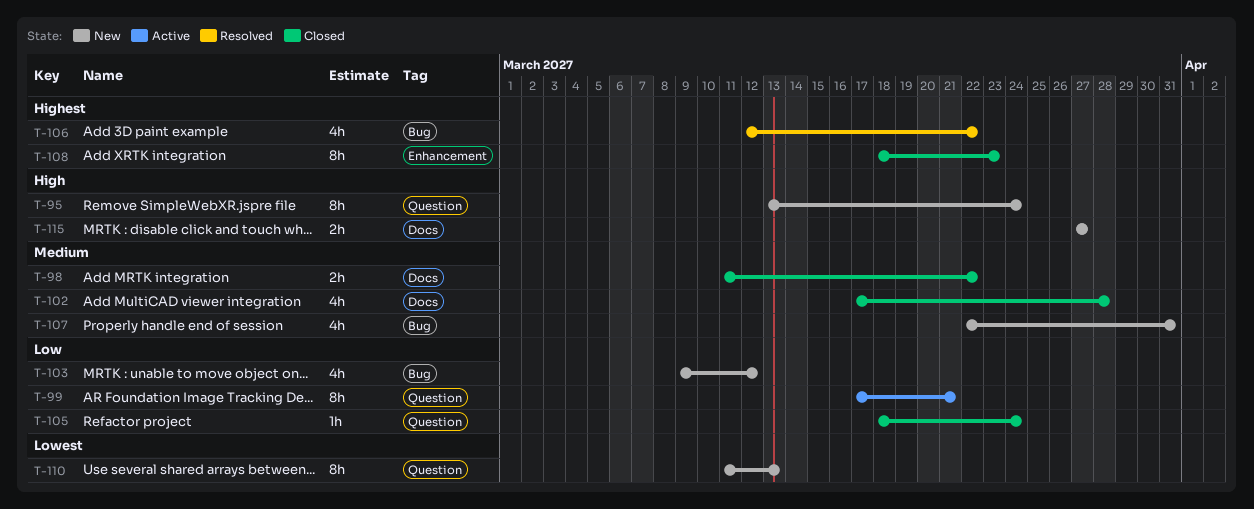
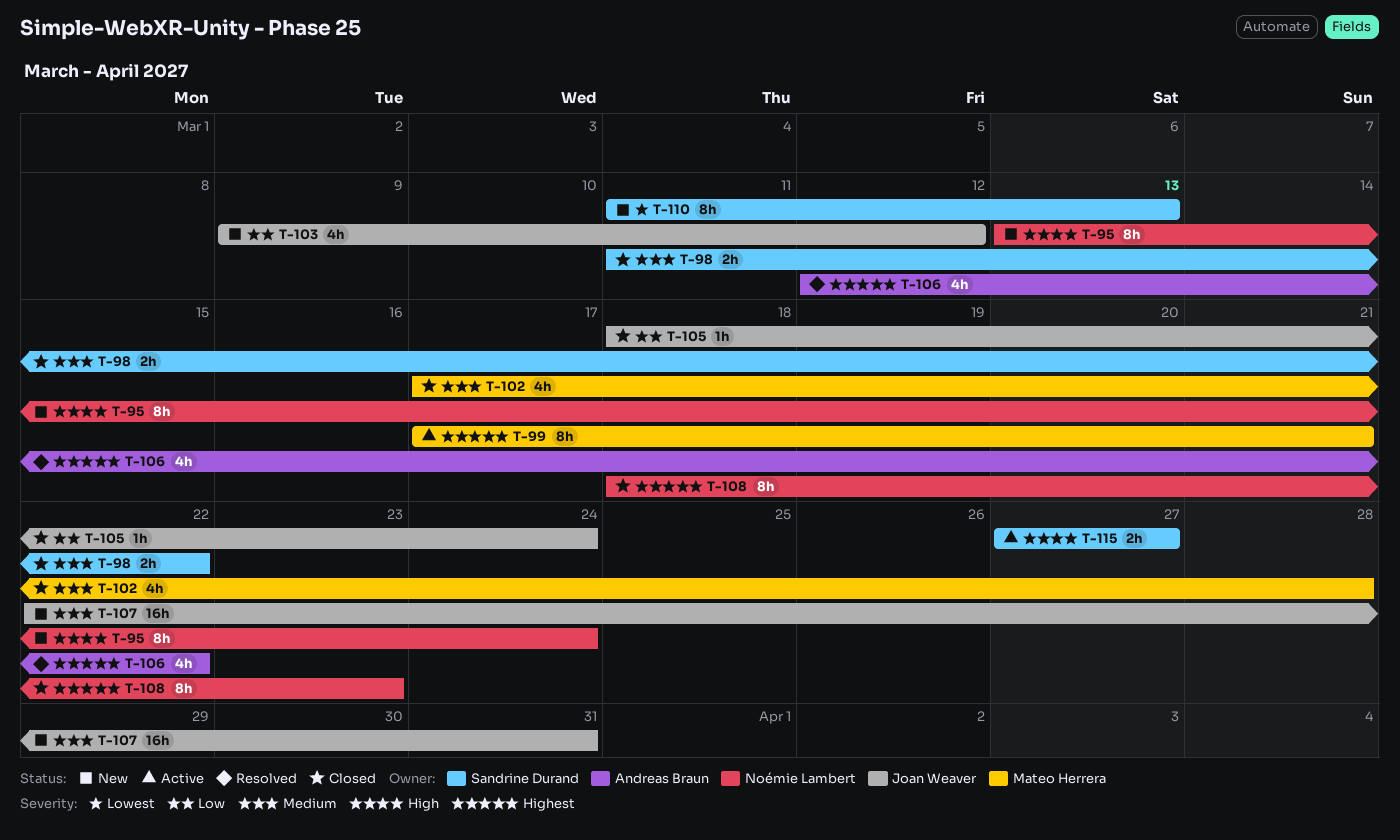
T-99, priority: Low -> Highest
T-107, estimate: 4h -> 16h
T-115, status: New -> Active

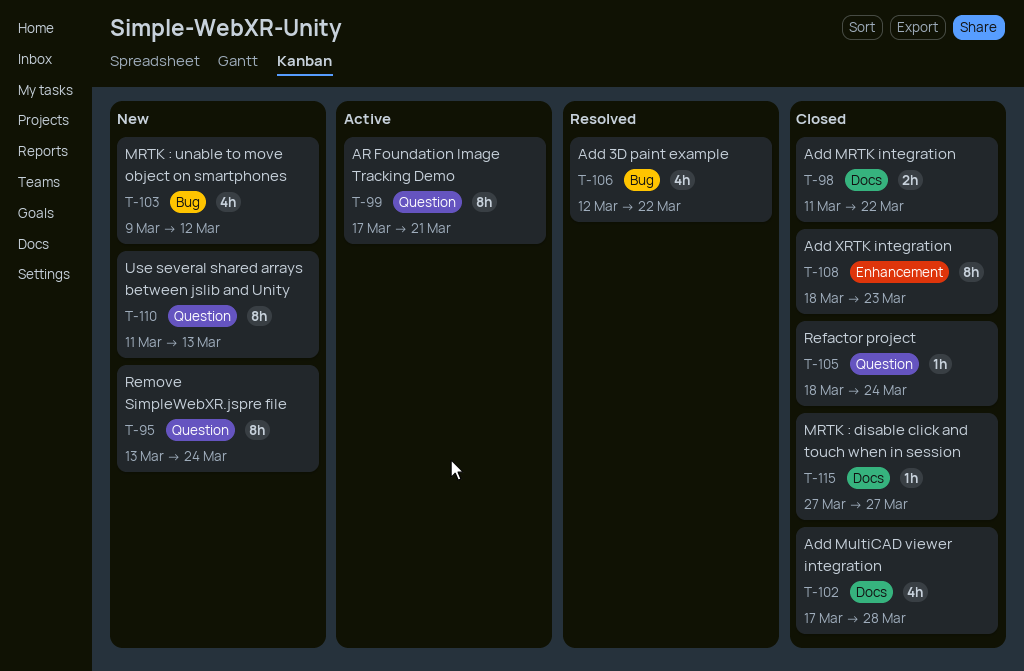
T-107: present -> none
T-115, status: Active -> Closed
T-115, estimate: 2h -> 1h

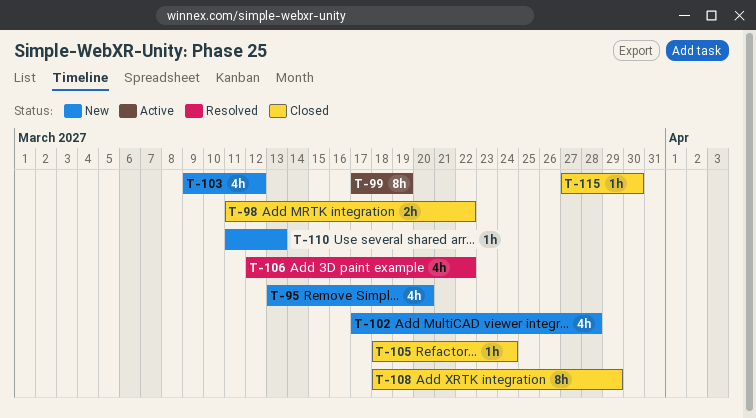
T-95, estimate: 8h -> 4h
T-95, due: Mar 24 -> Mar 20
T-99, due: Mar 21 -> Mar 19
T-102, status: Closed -> New
T-108, due: Mar 23 -> Mar 29
T-110, estimate: 8h -> 1h
T-115, due: Mar 27 -> Mar 30

